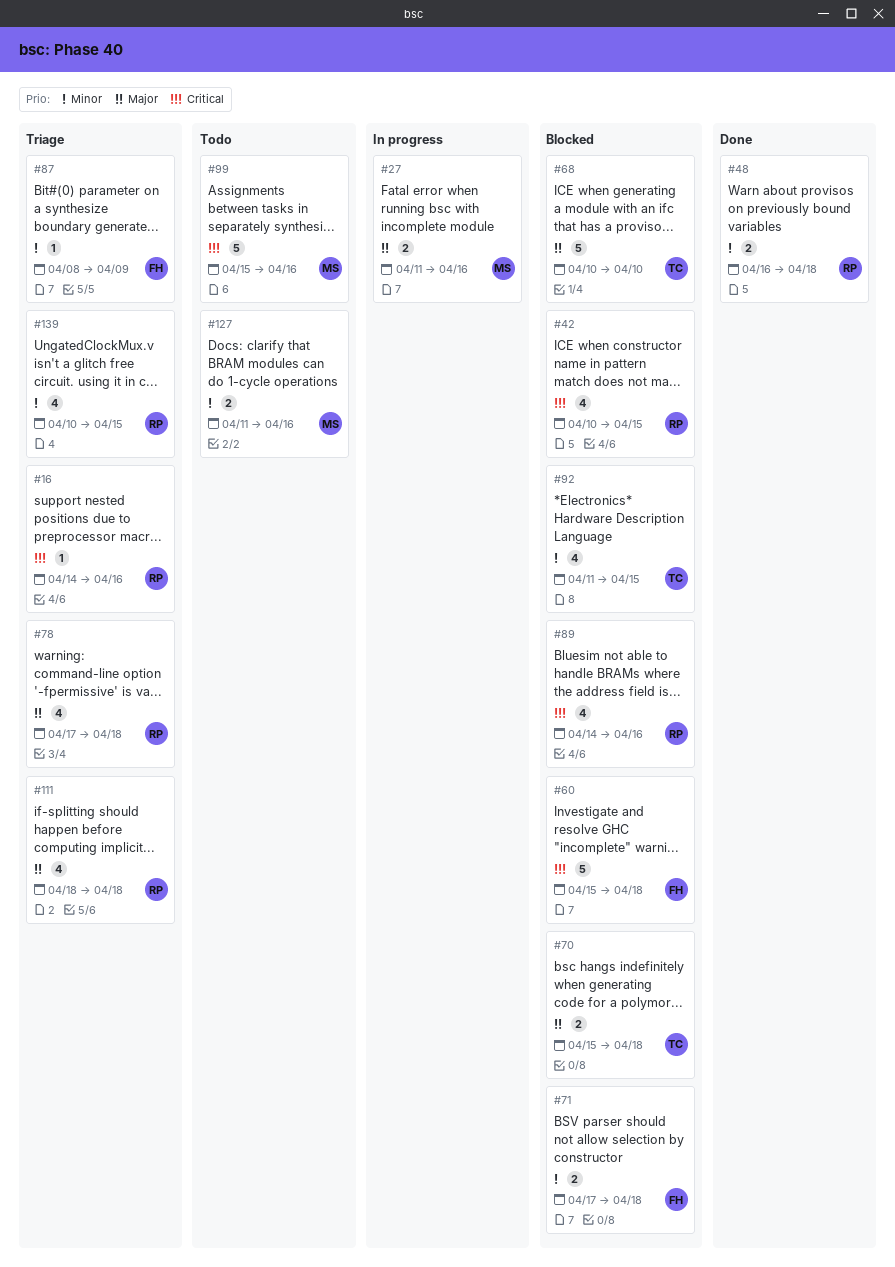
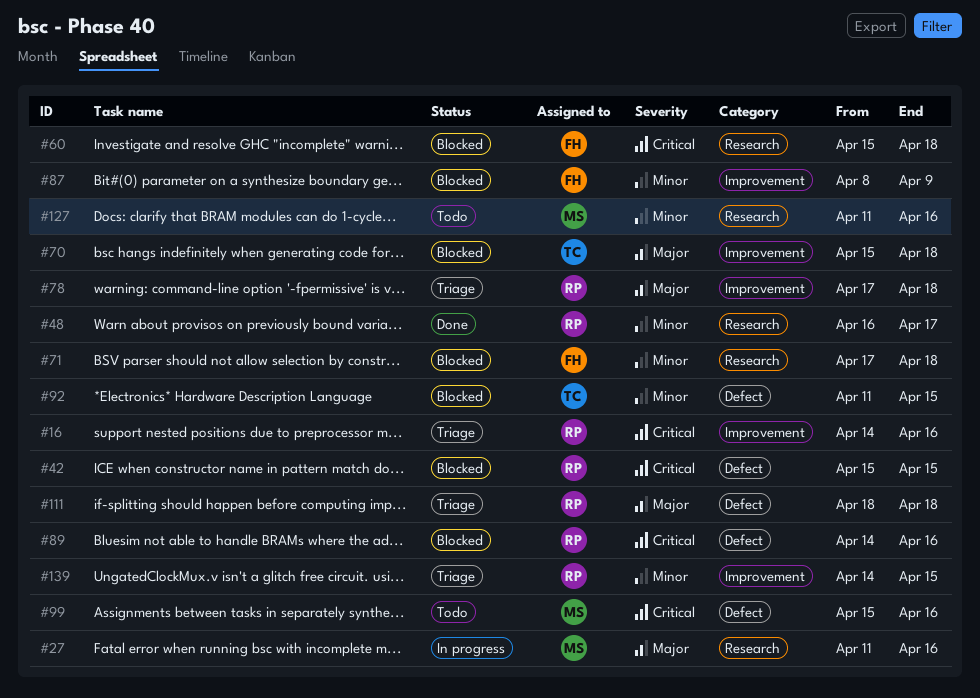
#42, start: Apr 10 -> Apr 15
#48, due: Apr 18 -> Apr 17
#68: present -> none
#87, status: Triage -> Blocked
#139, start: Apr 10 -> Apr 14

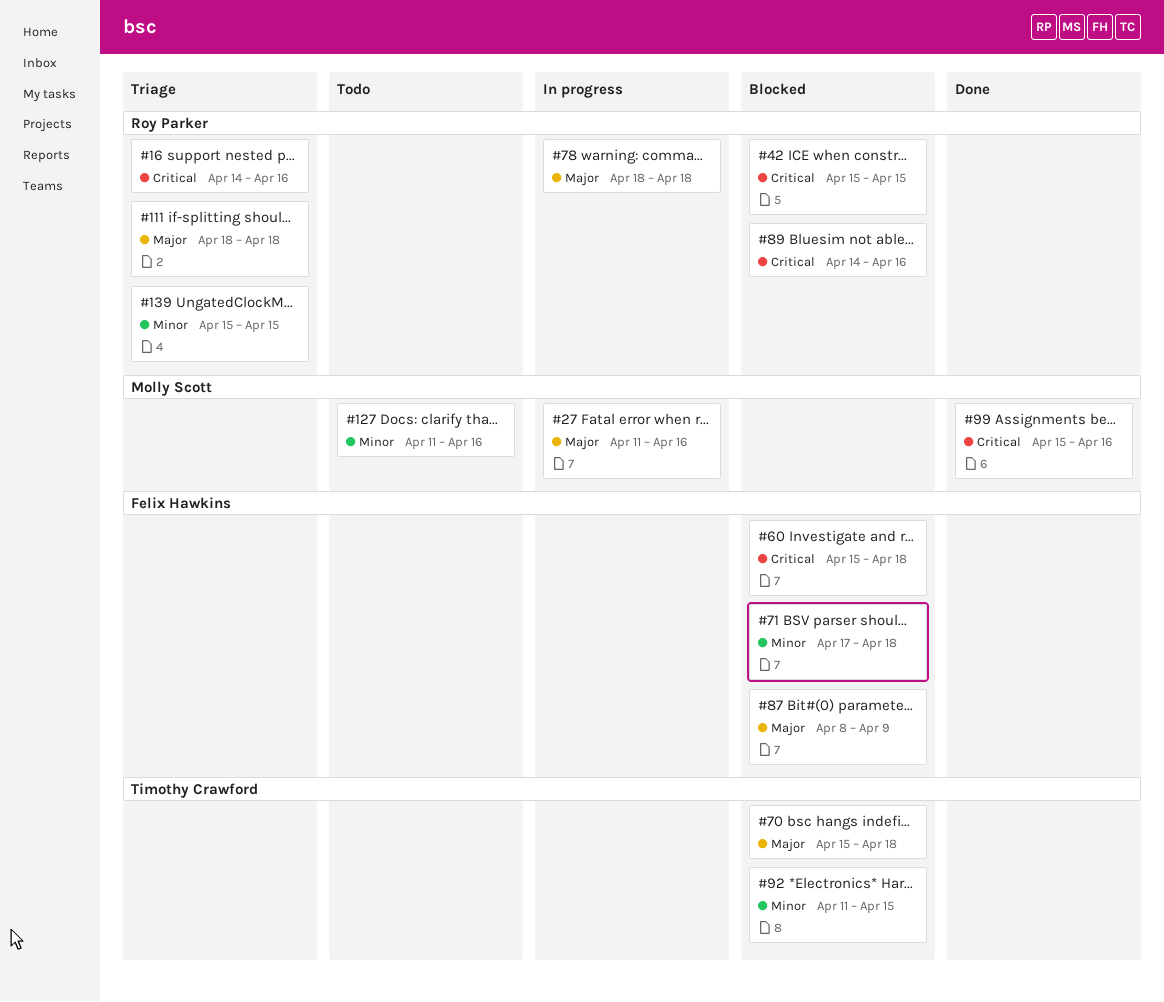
#48: present -> none
#78, status: Triage -> In progress
#78, start: Apr 17 -> Apr 18
#87, priority: Minor -> Major
#99, status: Todo -> Done
#139, start: Apr 14 -> Apr 15

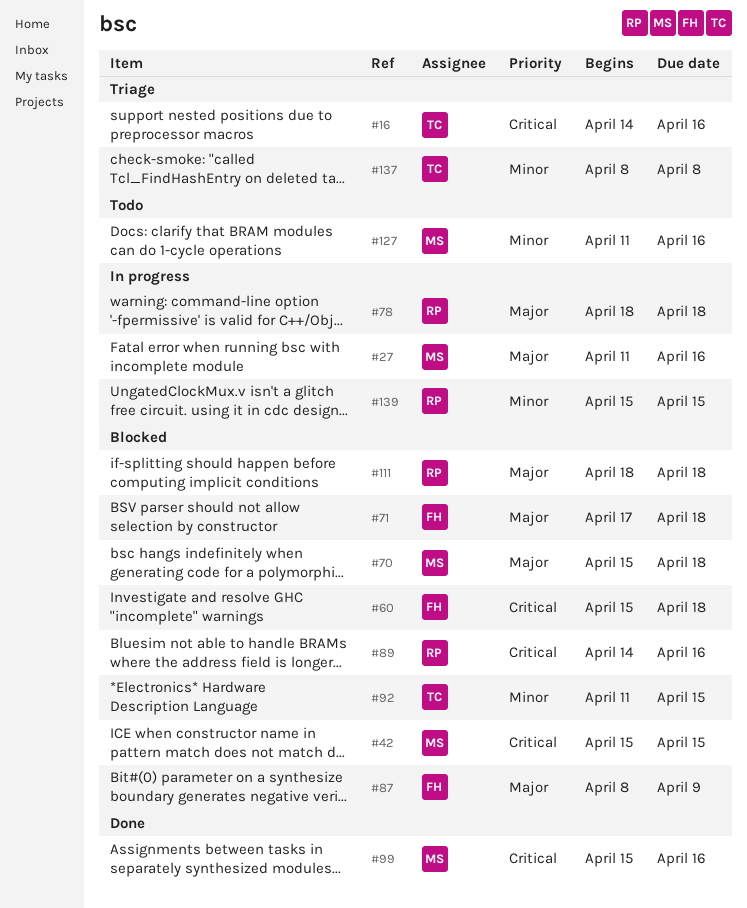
#16, owner: Roy Parker -> Timothy Crawford
#42, owner: Roy Parker -> Molly Scott
#70, owner: Timothy Crawford -> Molly Scott
#71, priority: Minor -> Major
#111, status: Triage -> Blocked
#137: none -> present
#139, status: Triage -> In progress

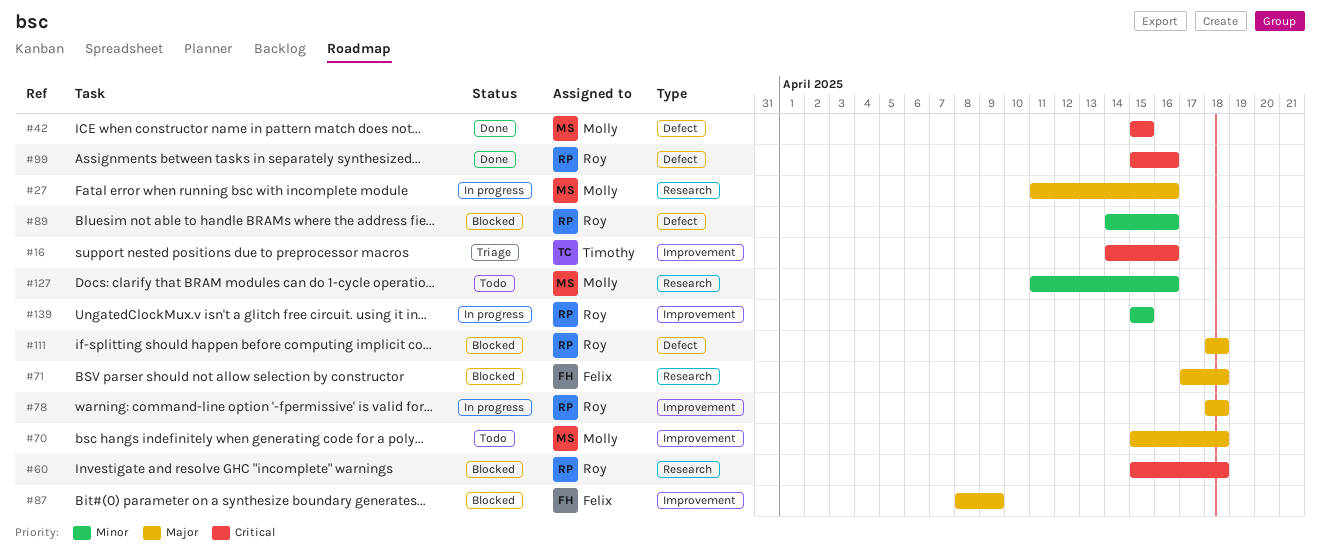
#42, status: Blocked -> Done
#60, owner: Felix -> Roy
#70, status: Blocked -> Todo
#89, priority: Critical -> Minor
#92: present -> none
#99, owner: Molly -> Roy
#137: present -> none

